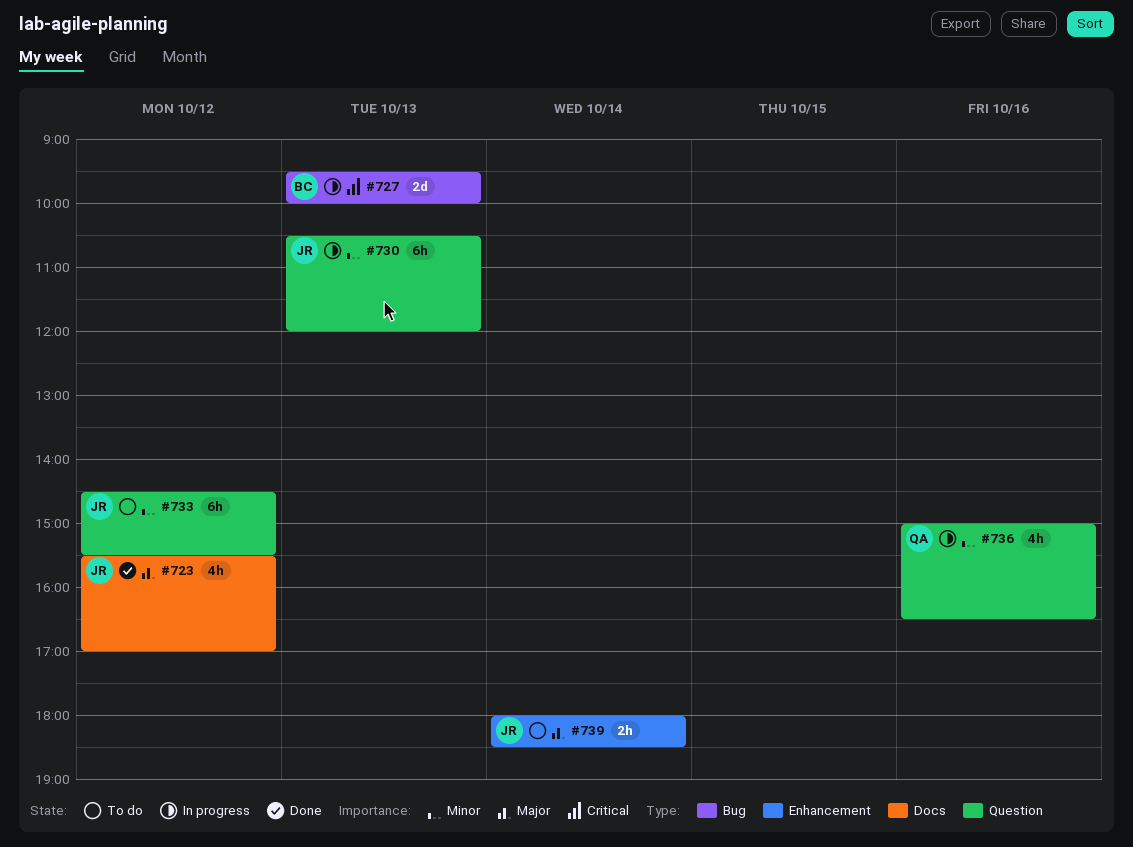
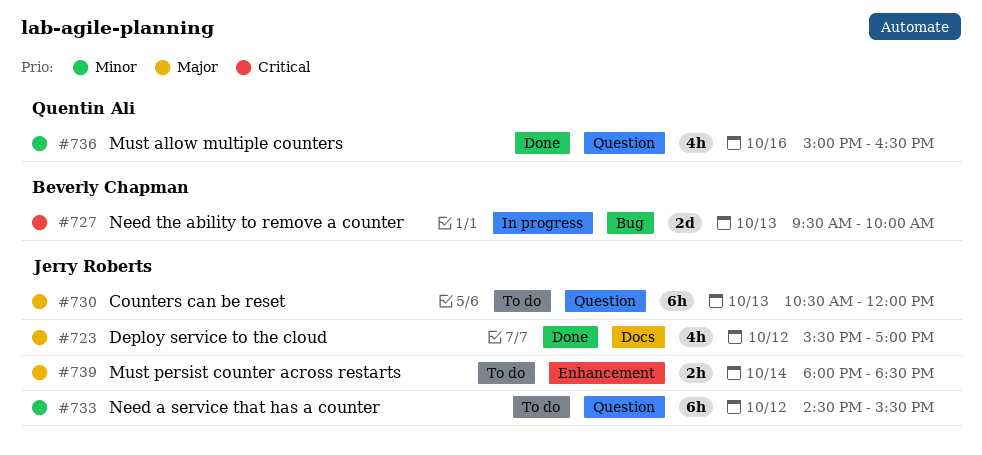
#730, status: In progress -> To do
#730, priority: Minor -> Major
#736, status: In progress -> Done

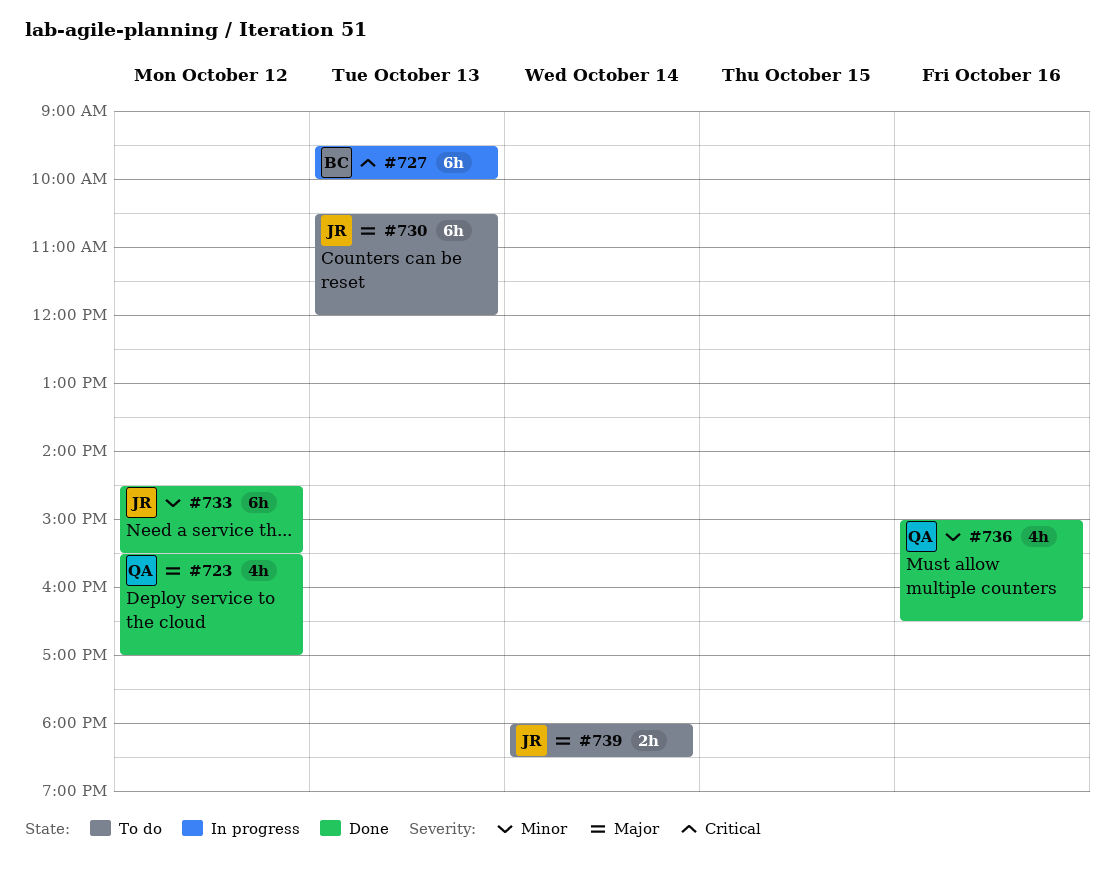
#723, owner: Jerry Roberts -> Quentin Ali
#727, estimate: 2d -> 6h
#733, status: To do -> Done

